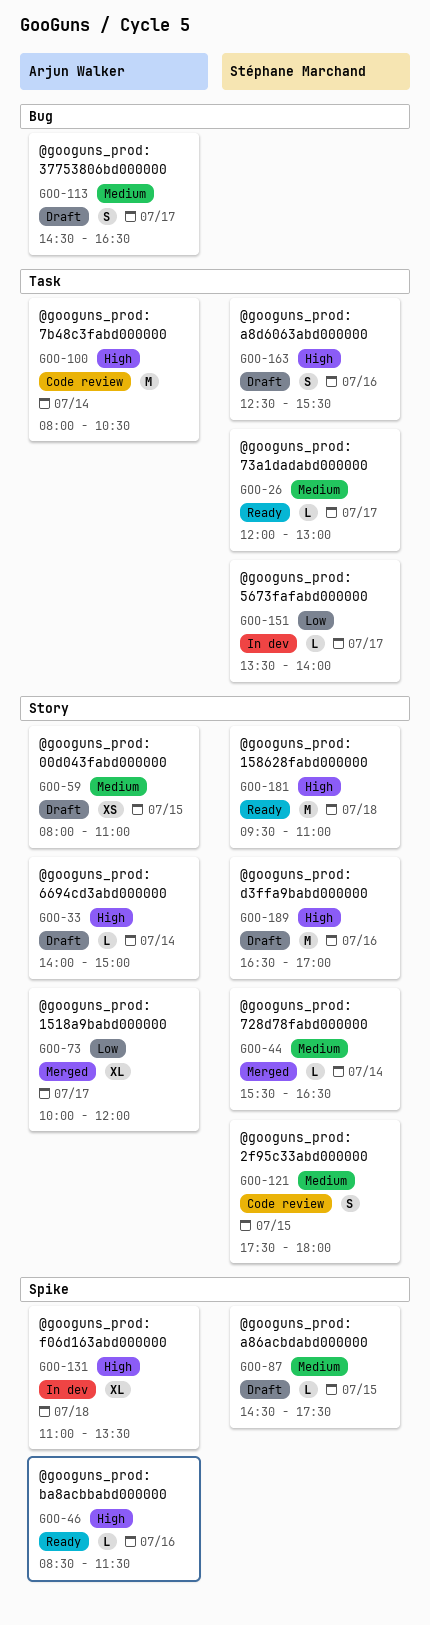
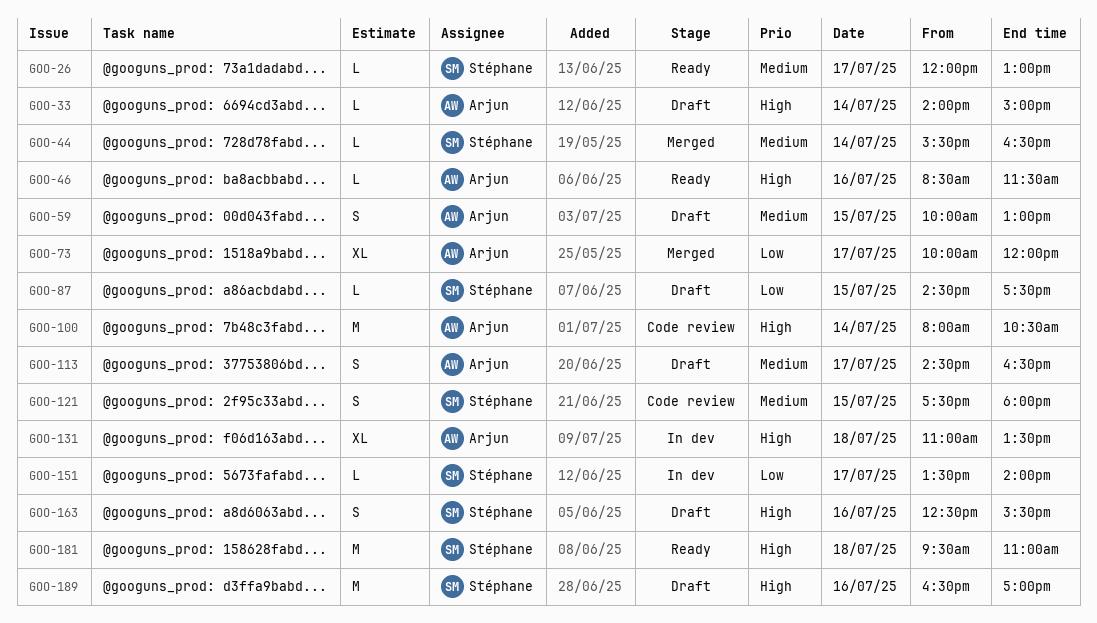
GOO-59, estimate: XS -> S
GOO-59, begins: 08:00 -> 10:00
GOO-59, ends: 11:00 -> 13:00
GOO-87, priority: Medium -> Low

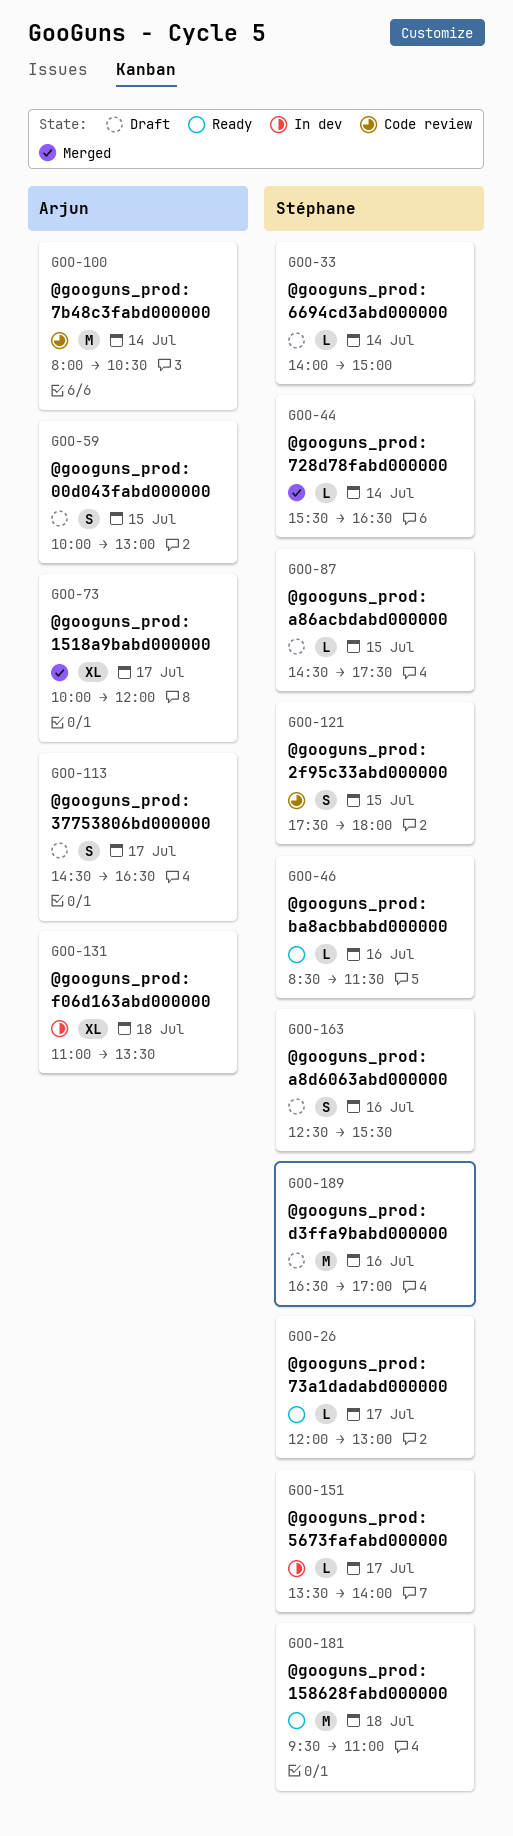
GOO-33, owner: Arjun -> Stéphane
GOO-46, owner: Arjun -> Stéphane

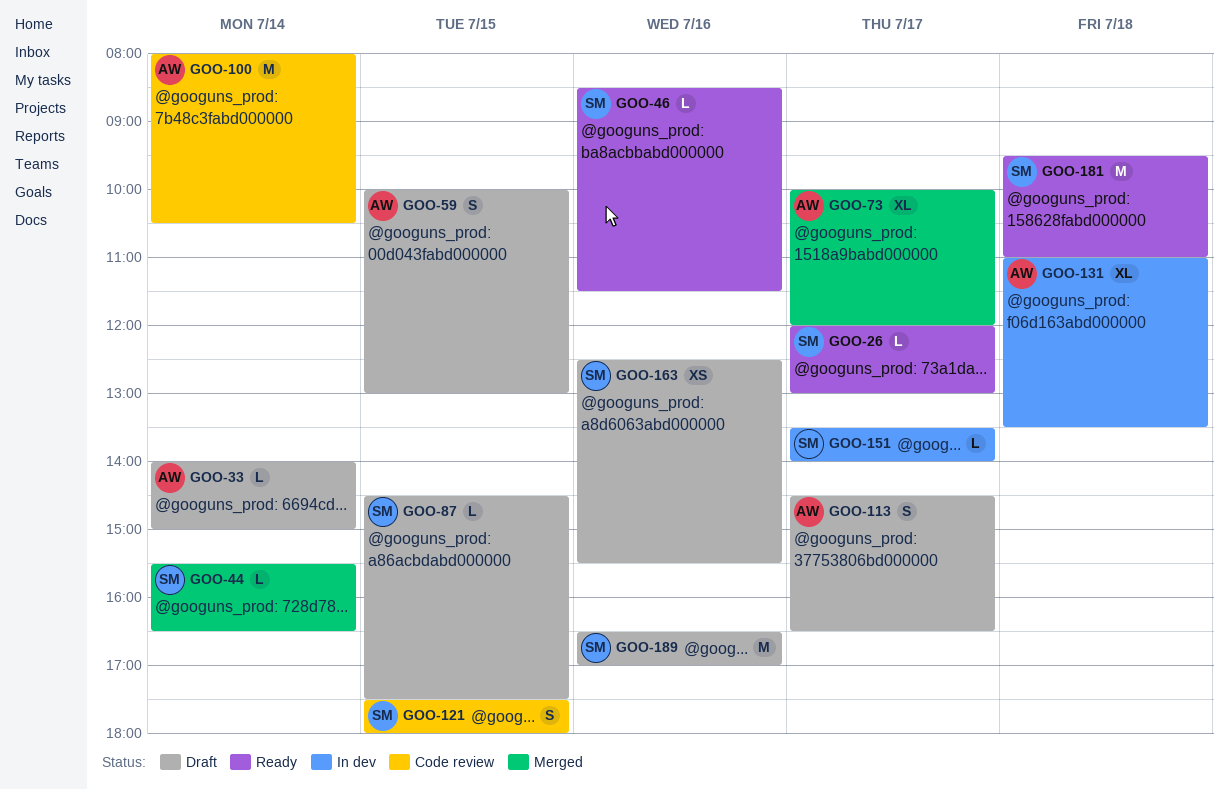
GOO-33, owner: Stéphane -> Arjun
GOO-163, estimate: S -> XS

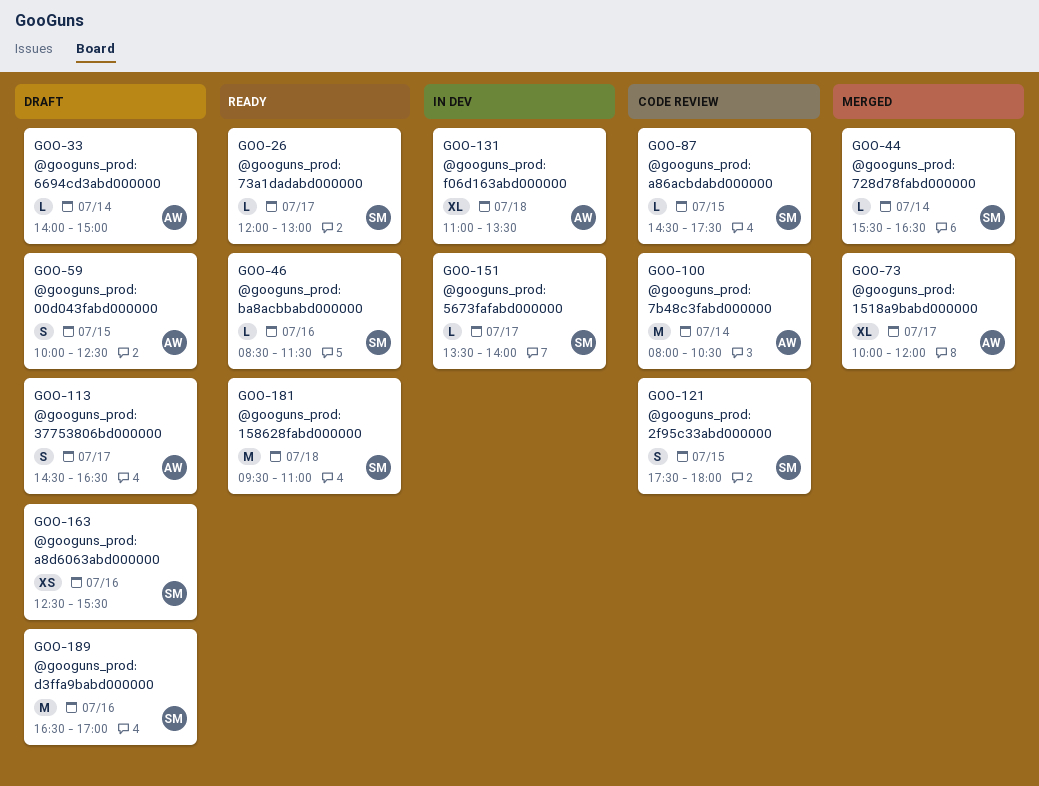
GOO-59, ends: 13:00 -> 12:30
GOO-87, status: Draft -> Code review

